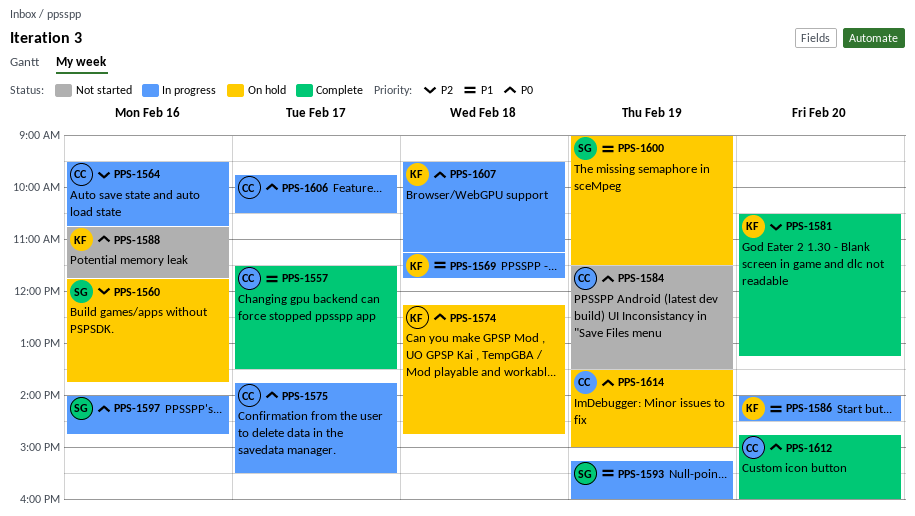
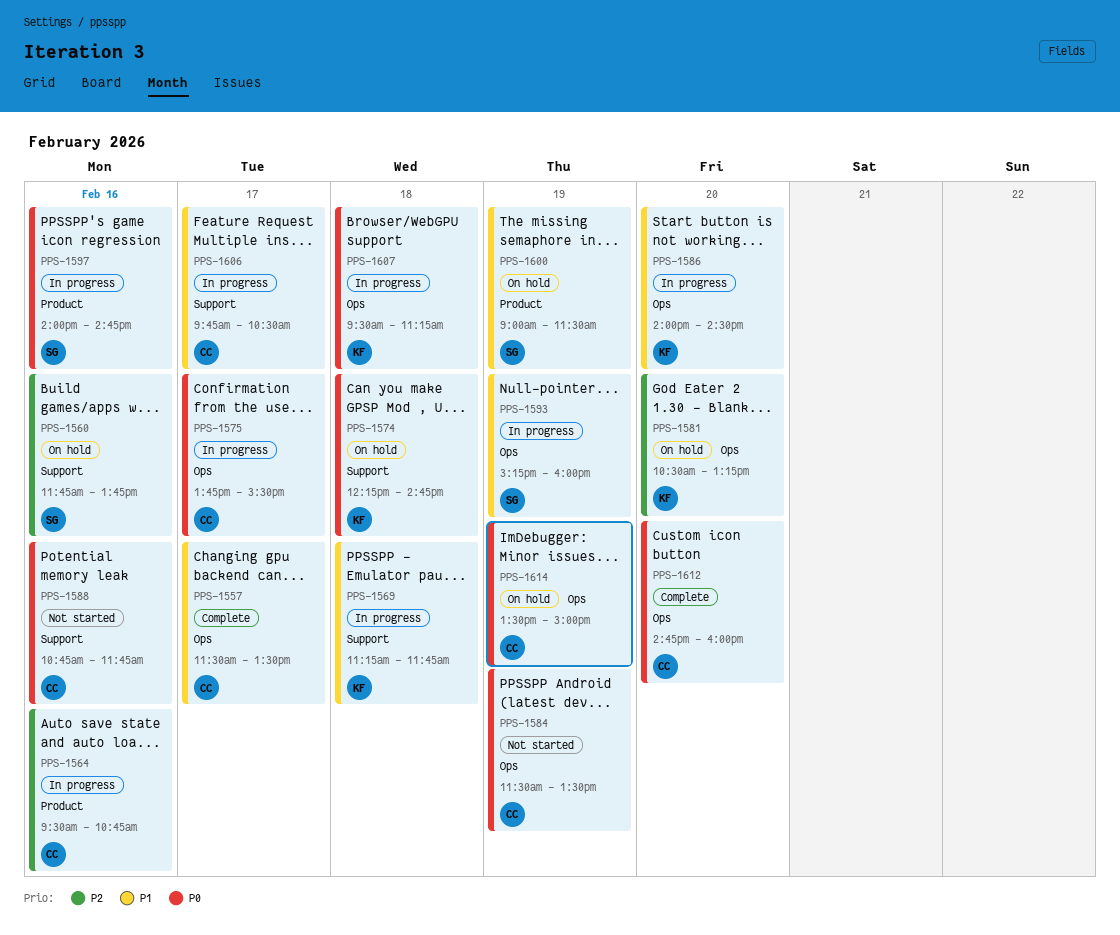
PPS-1581, status: Complete -> On hold
PPS-1588, owner: KF -> CC
PPS-1606, priority: P0 -> P1

